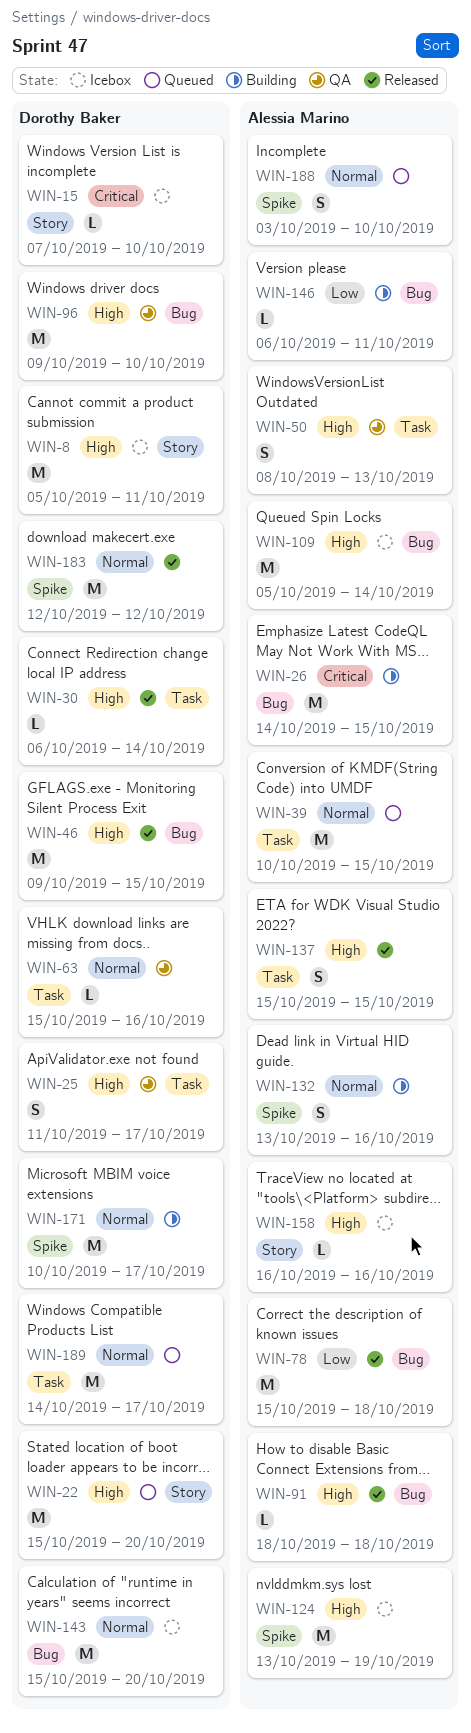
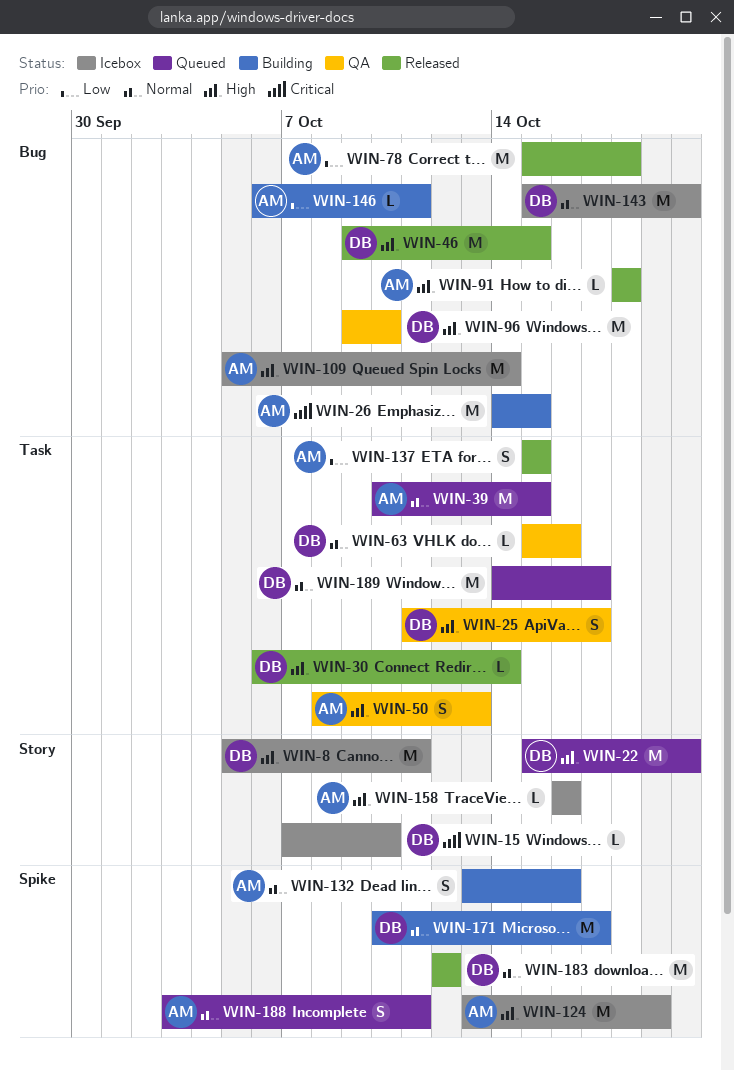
WIN-137, priority: High -> Low
WIN-188, due: Oct 10 -> Oct 11

